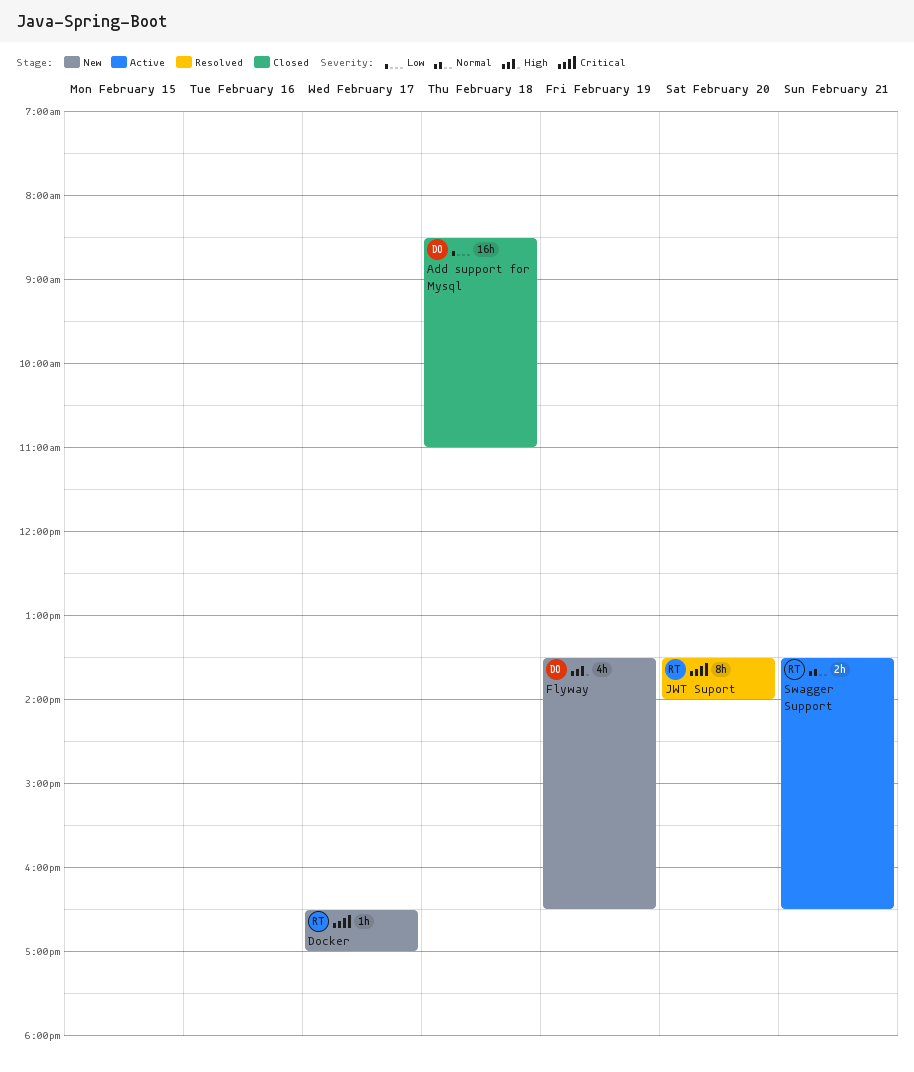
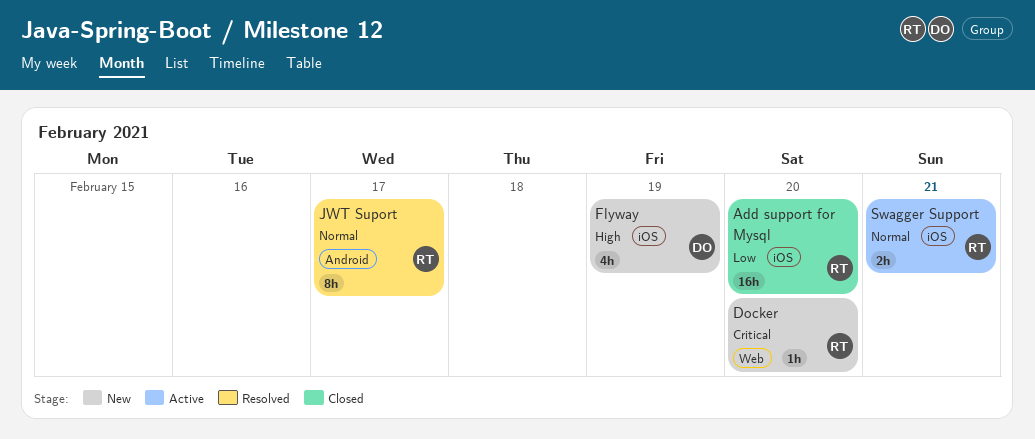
Add support for Mysql, owner: DO -> RT
Add support for Mysql, day: Feb 18 -> Feb 20
Docker, day: Feb 17 -> Feb 20
JWT Suport, priority: Critical -> Normal
JWT Suport, day: Feb 20 -> Feb 17

